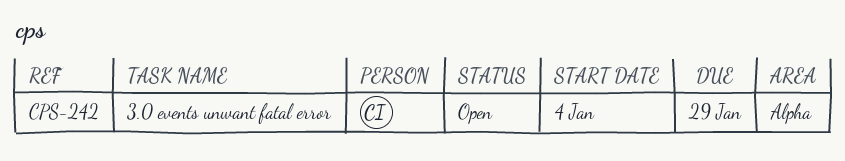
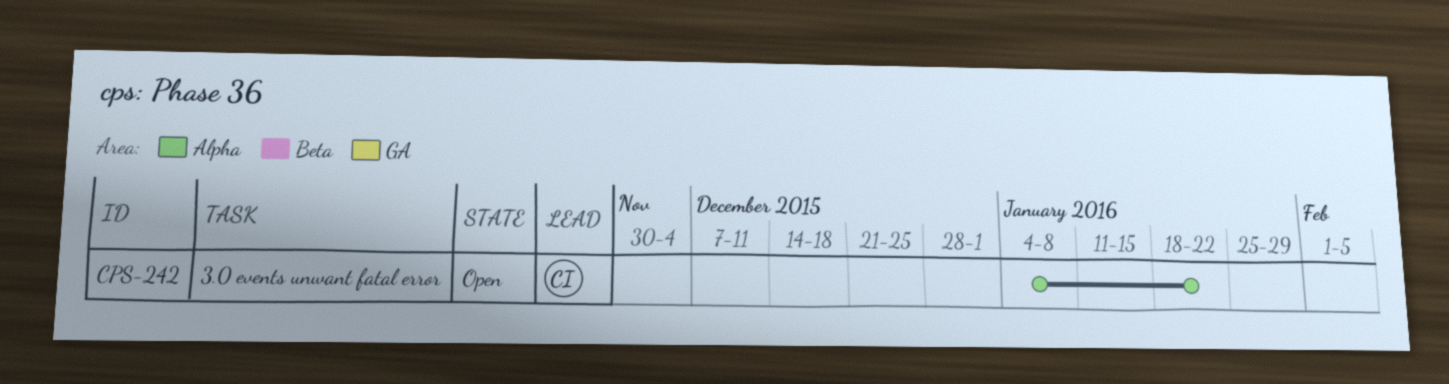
CPS-242, due: Jan 29 -> Jan 22

